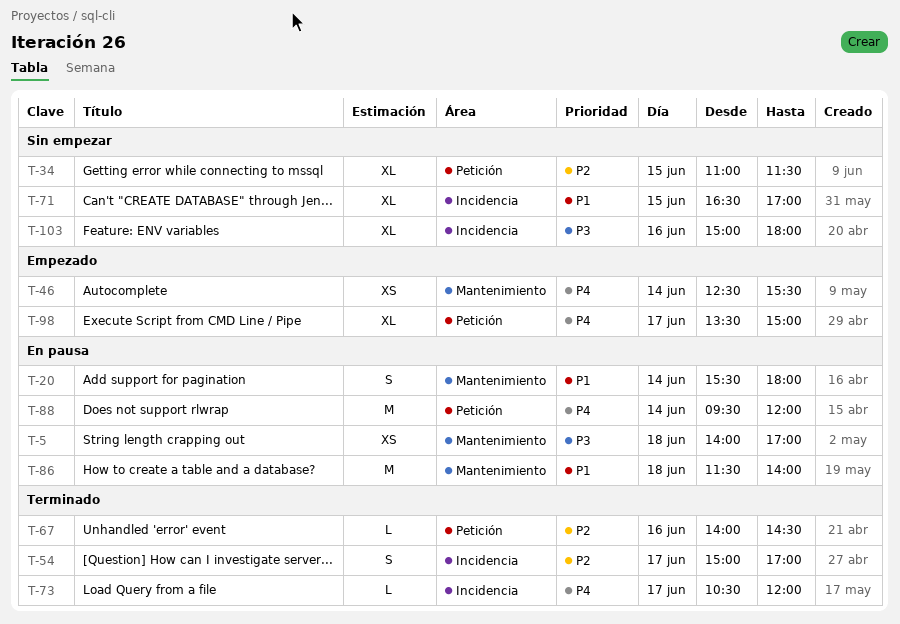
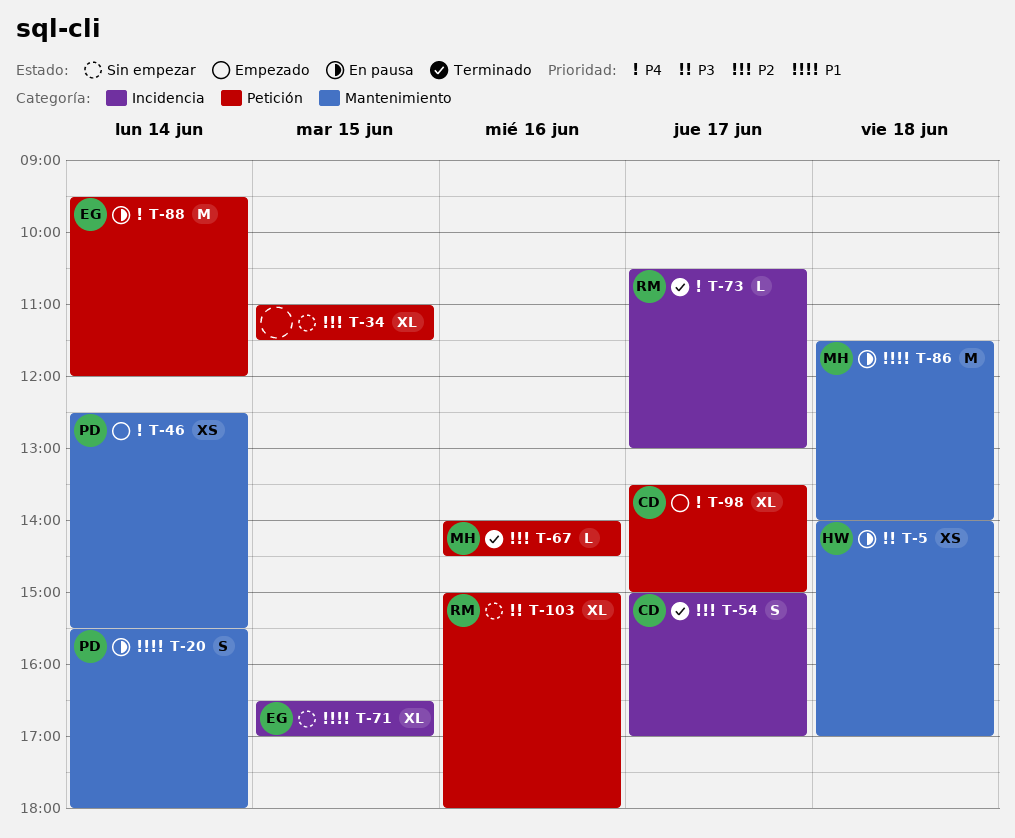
T-73, ends: 12:00 -> 13:00
T-103, label: Incidencia -> Petición

